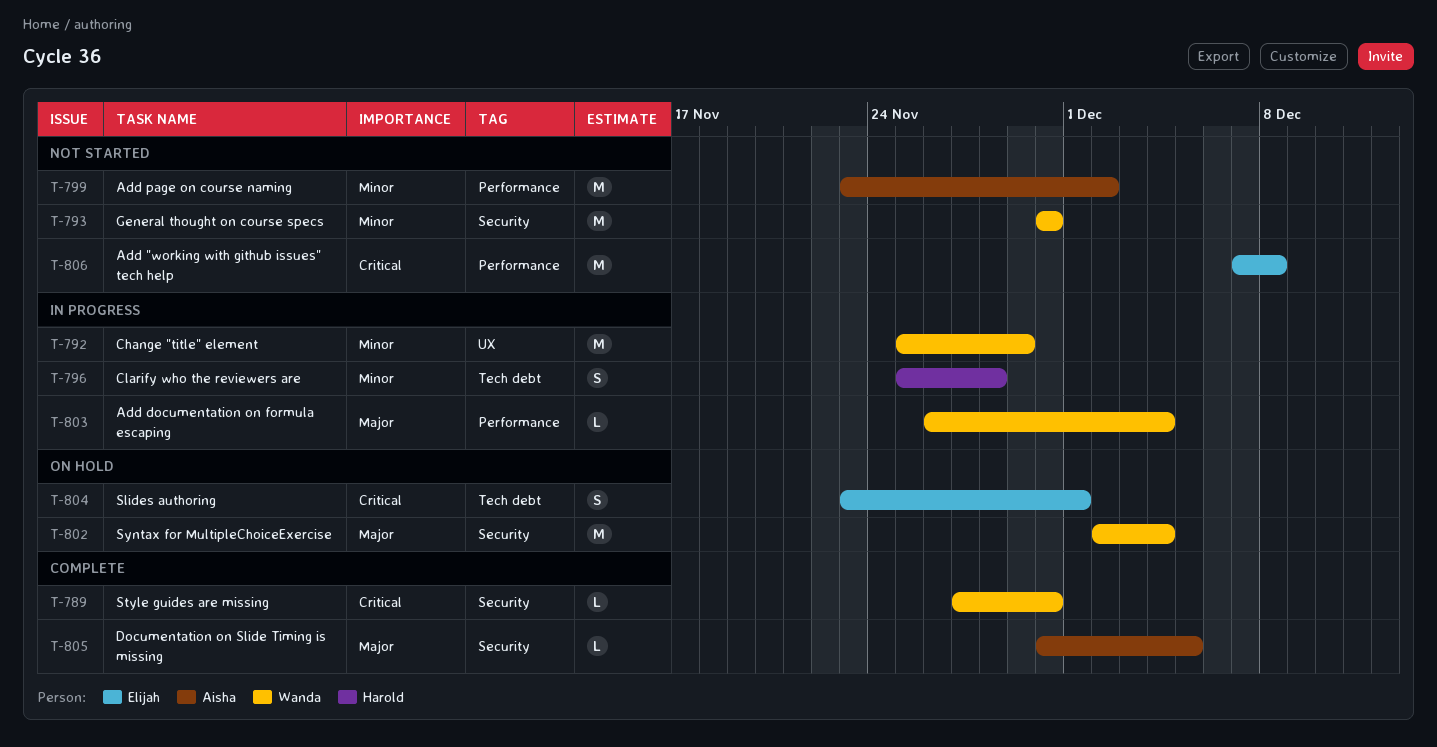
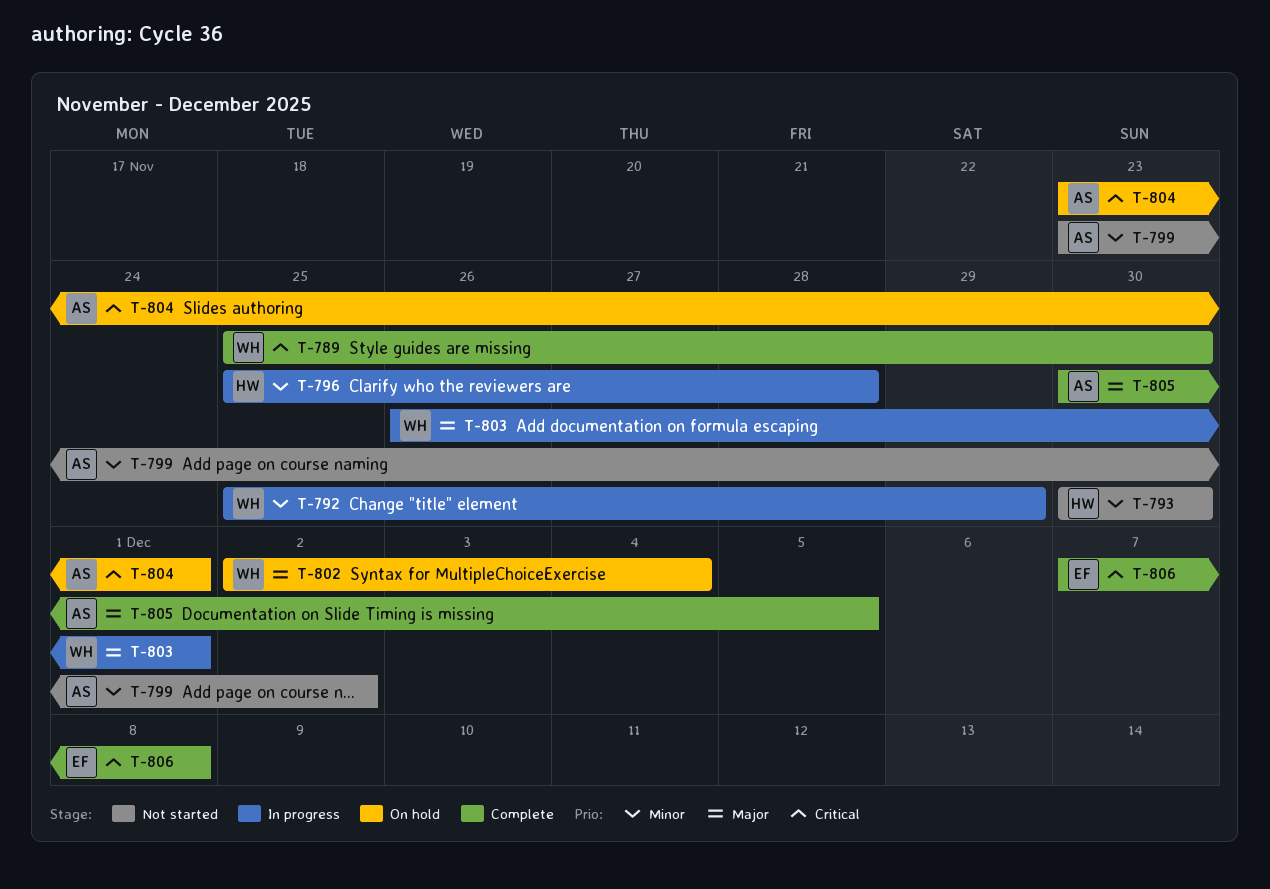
T-789, start: Nov 27 -> Nov 25
T-793, owner: Wanda -> Harold
T-803, due: Dec 4 -> Dec 1
T-804, owner: Elijah -> Aisha
T-806, status: Not started -> Complete

